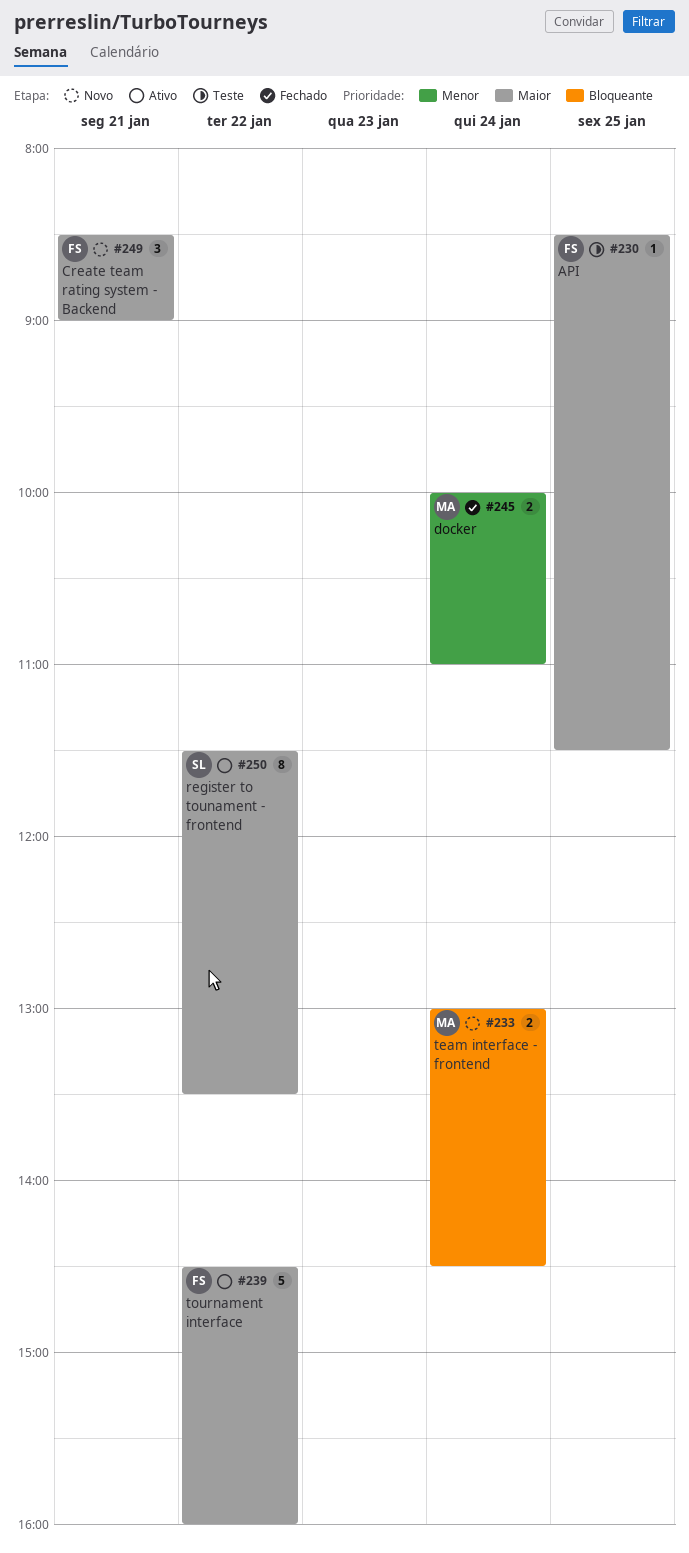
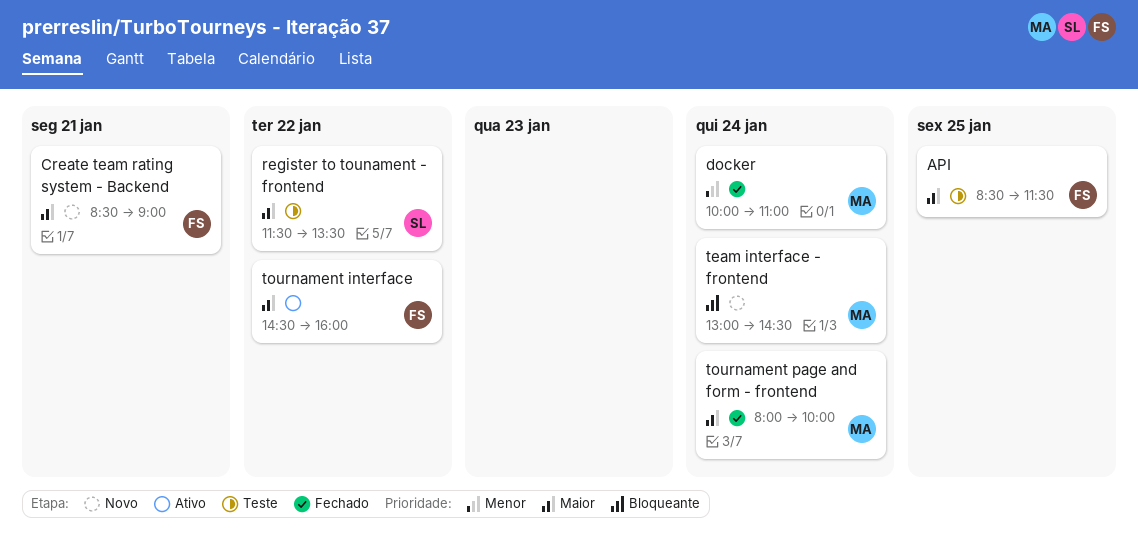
register to tounament - frontend, status: Ativo -> Teste
tournament page and form - frontend: none -> present

